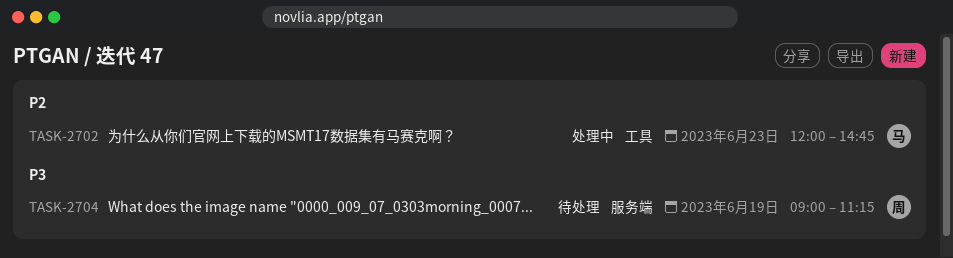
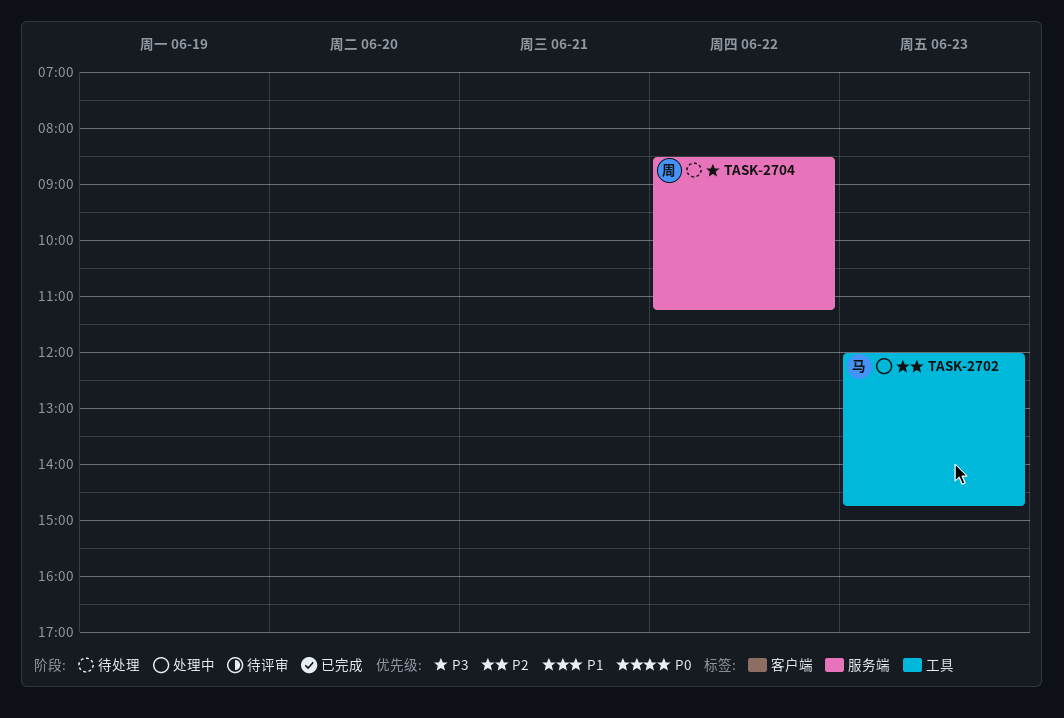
TASK-2704, day: Jun 19 -> Jun 22
TASK-2704, begins: 09:00 -> 08:30

